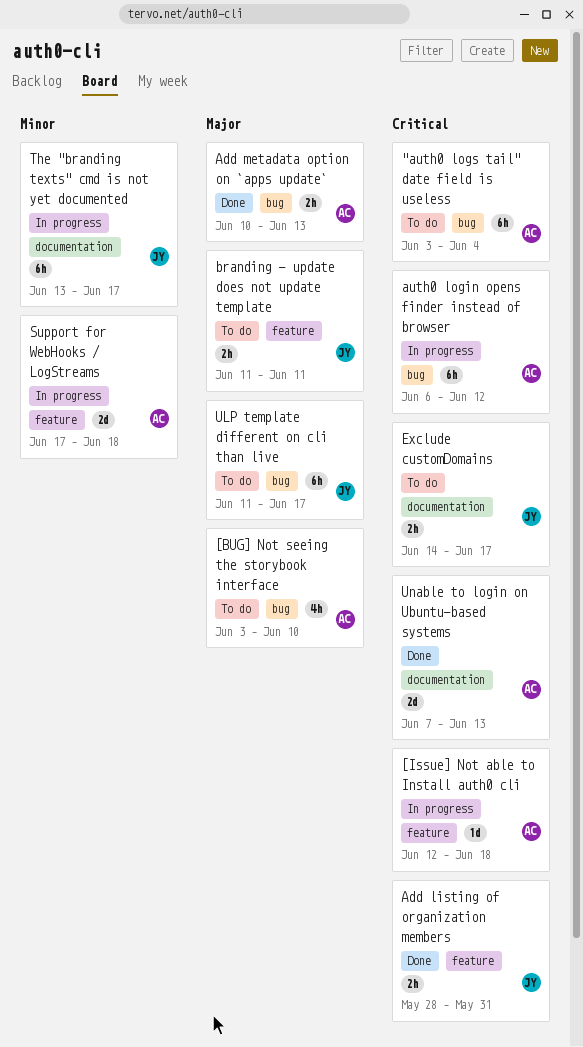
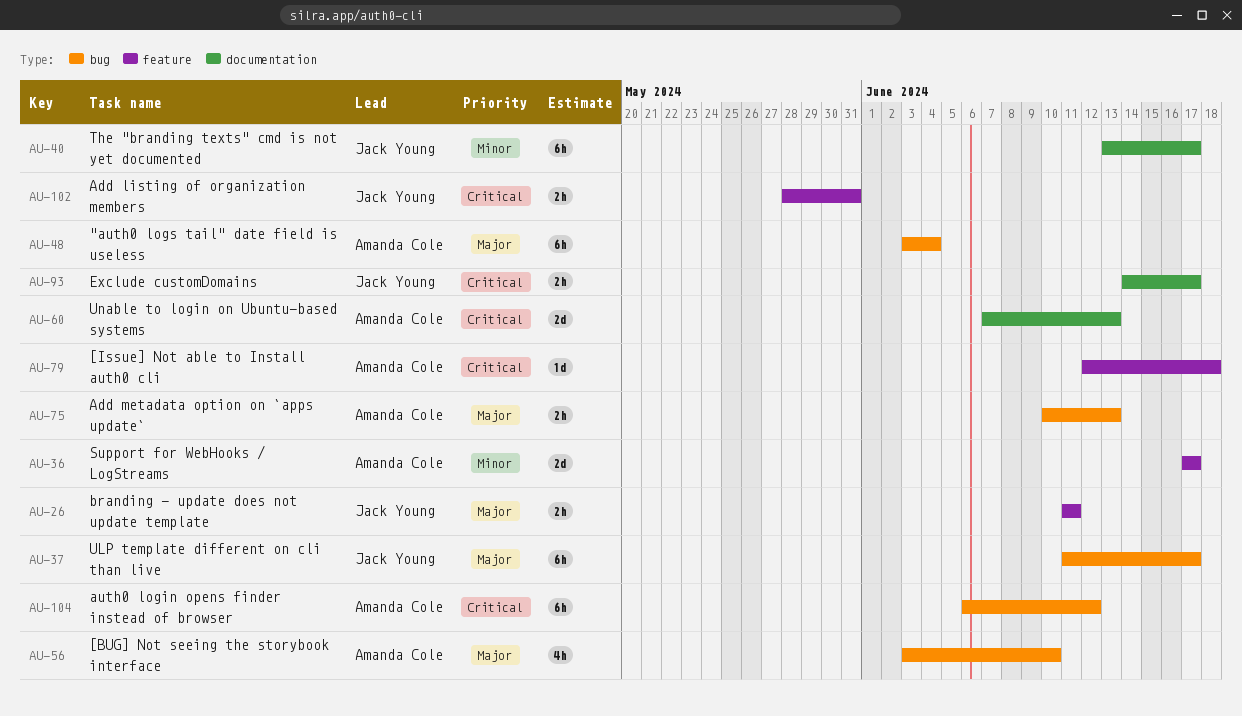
"auth0 logs tail" date field is useless, priority: Critical -> Major
Support for WebHooks / LogStreams, due: Jun 18 -> Jun 17

